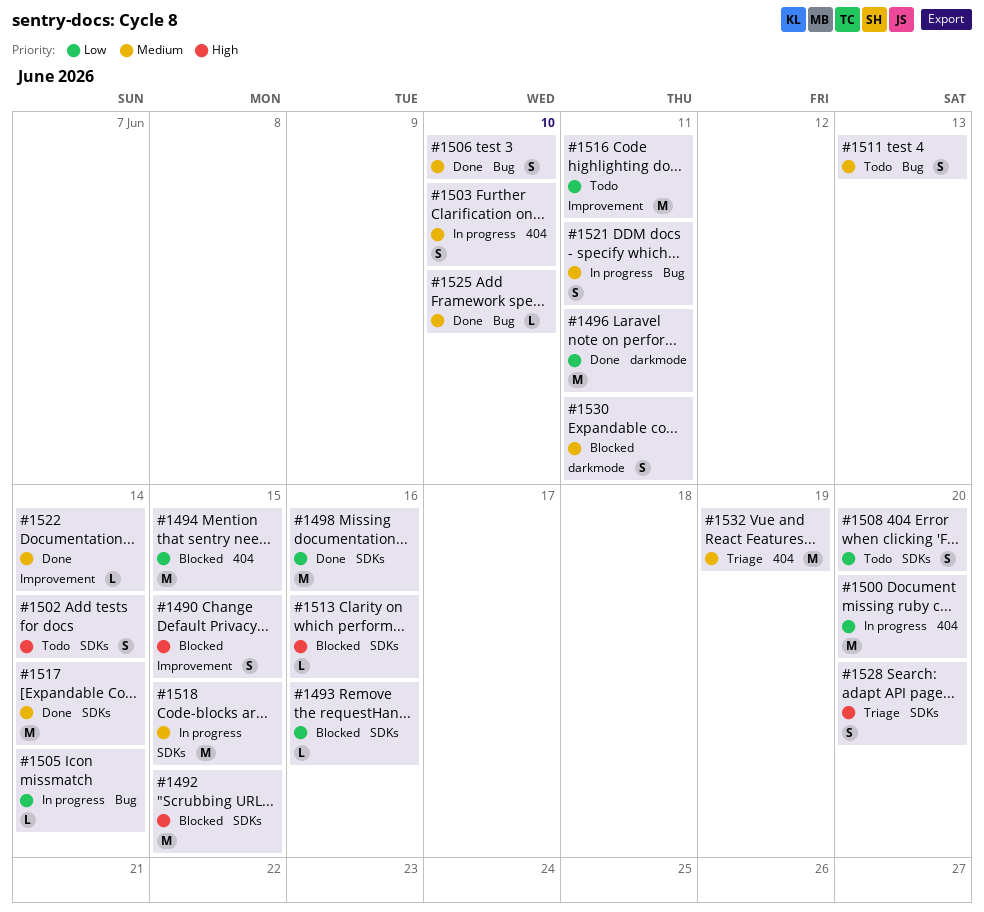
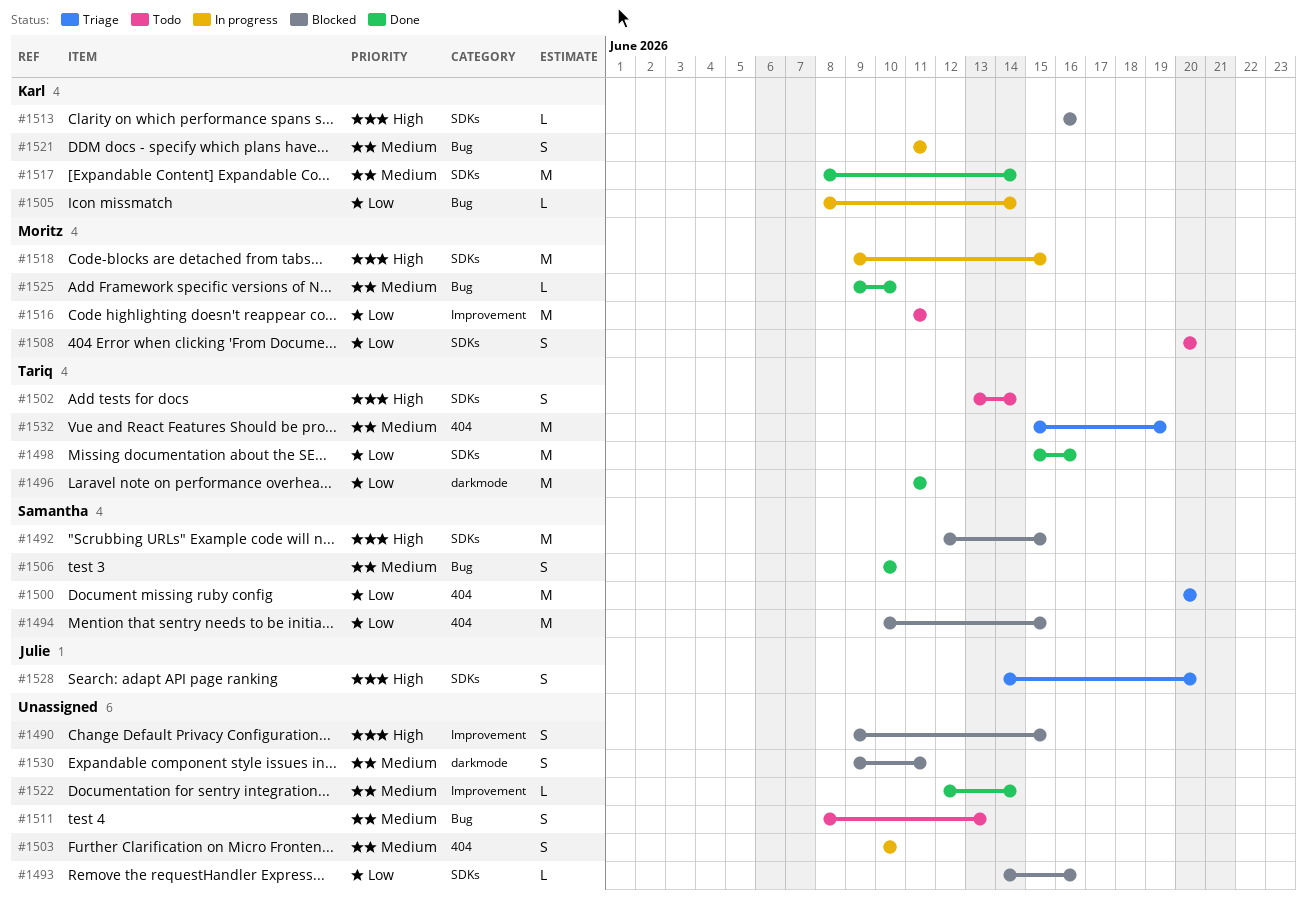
#1500, status: In progress -> Triage
#1518, priority: Medium -> High

